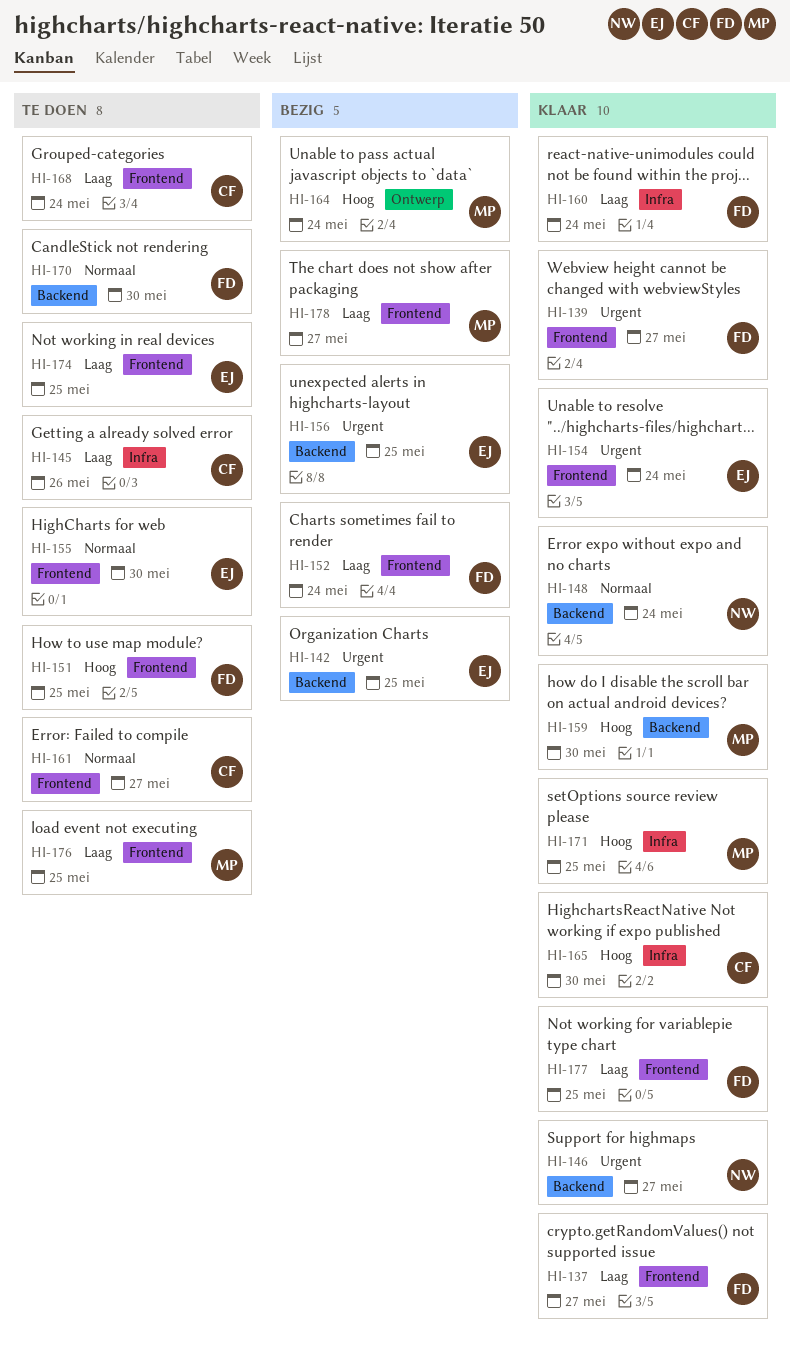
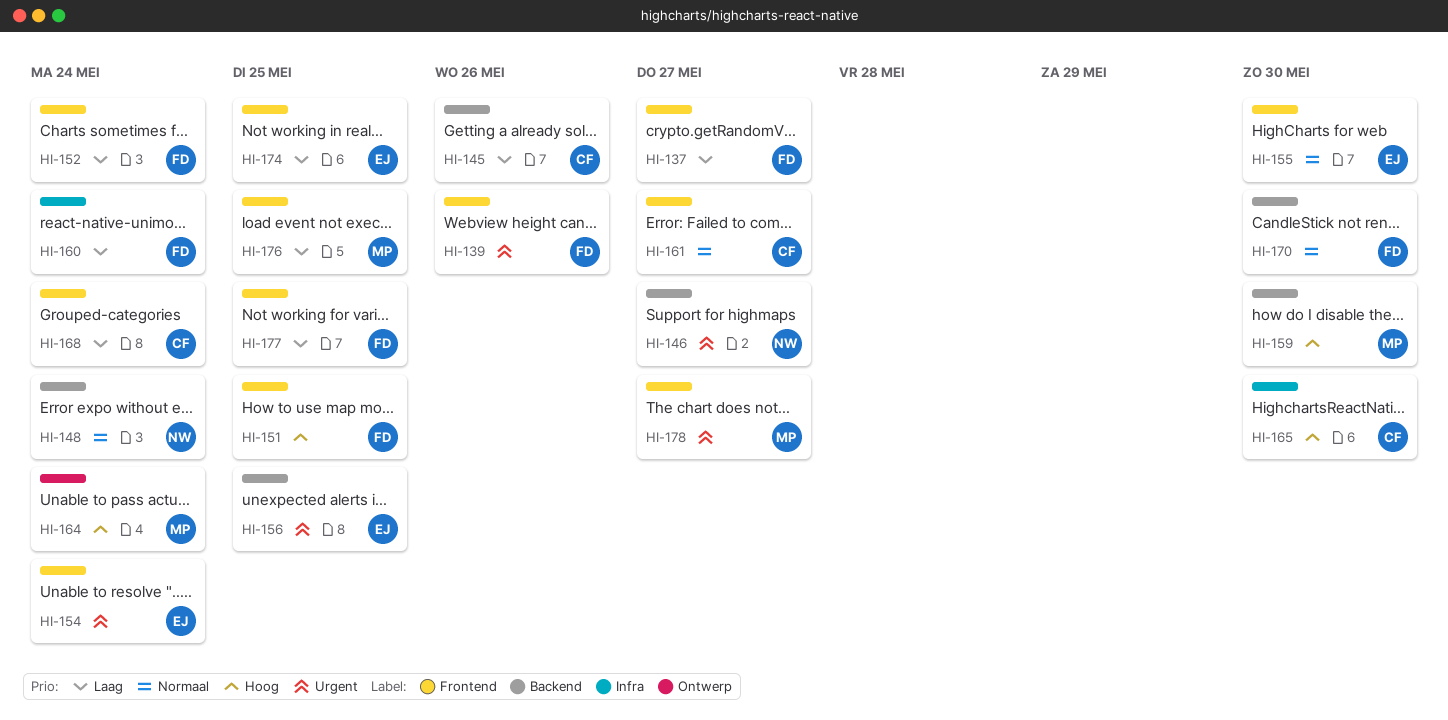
HI-139, due: May 27 -> May 26
HI-142: present -> none
HI-145, label: Infra -> Backend
HI-171: present -> none
HI-178, priority: Laag -> Urgent

